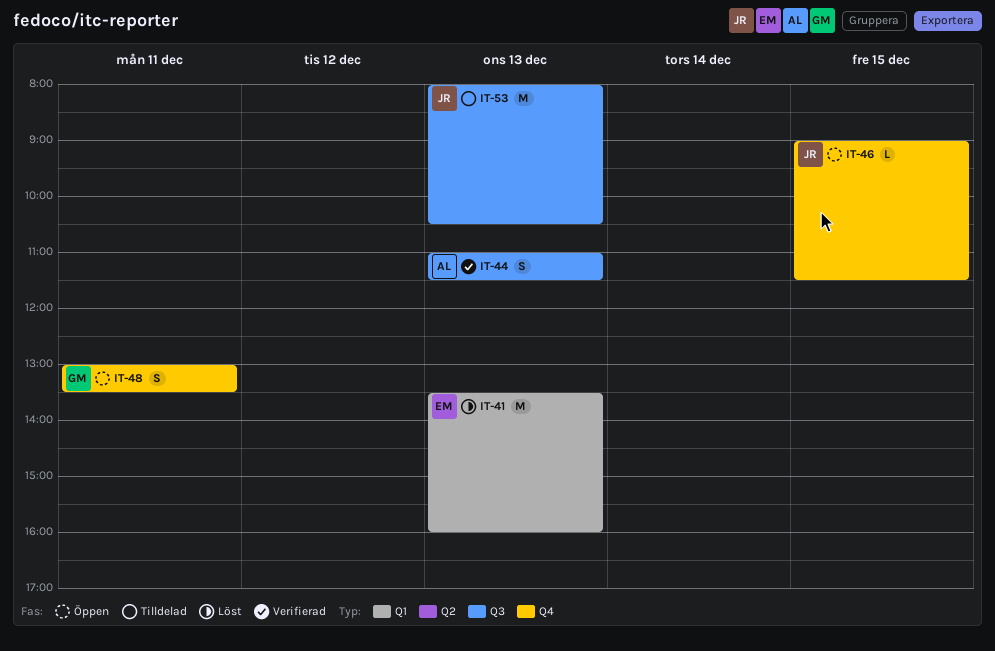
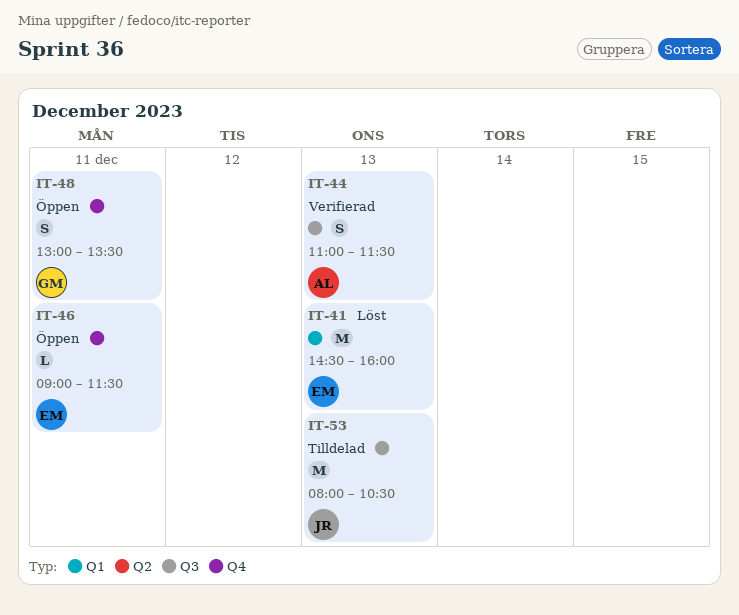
IT-41, begins: 13:30 -> 14:30
IT-46, owner: JR -> EM
IT-46, day: Dec 15 -> Dec 11

